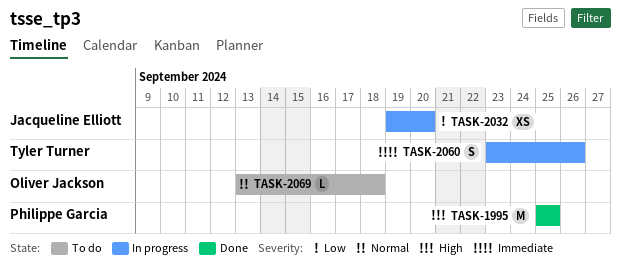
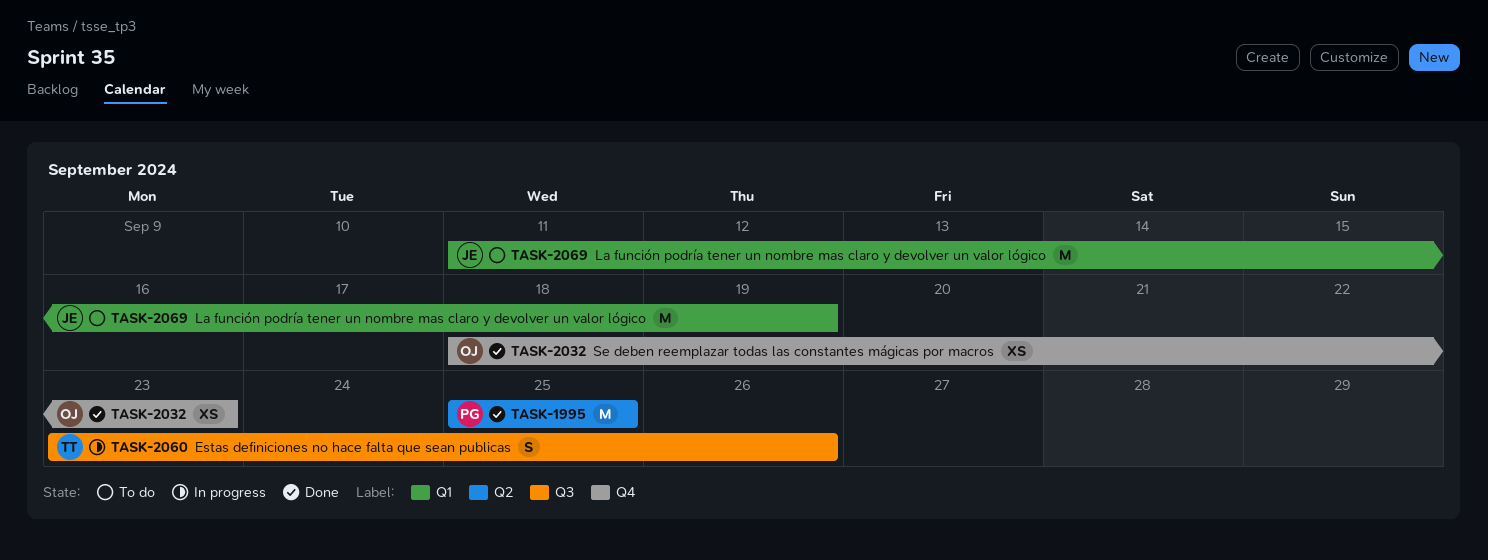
TASK-2032, status: In progress -> Done
TASK-2032, owner: Jacqueline Elliott -> Oliver Jackson
TASK-2032, start: Sep 19 -> Sep 18
TASK-2032, due: Sep 20 -> Sep 23
TASK-2069, owner: Oliver Jackson -> Jacqueline Elliott
TASK-2069, estimate: L -> M
TASK-2069, start: Sep 13 -> Sep 11
TASK-2069, due: Sep 18 -> Sep 19

